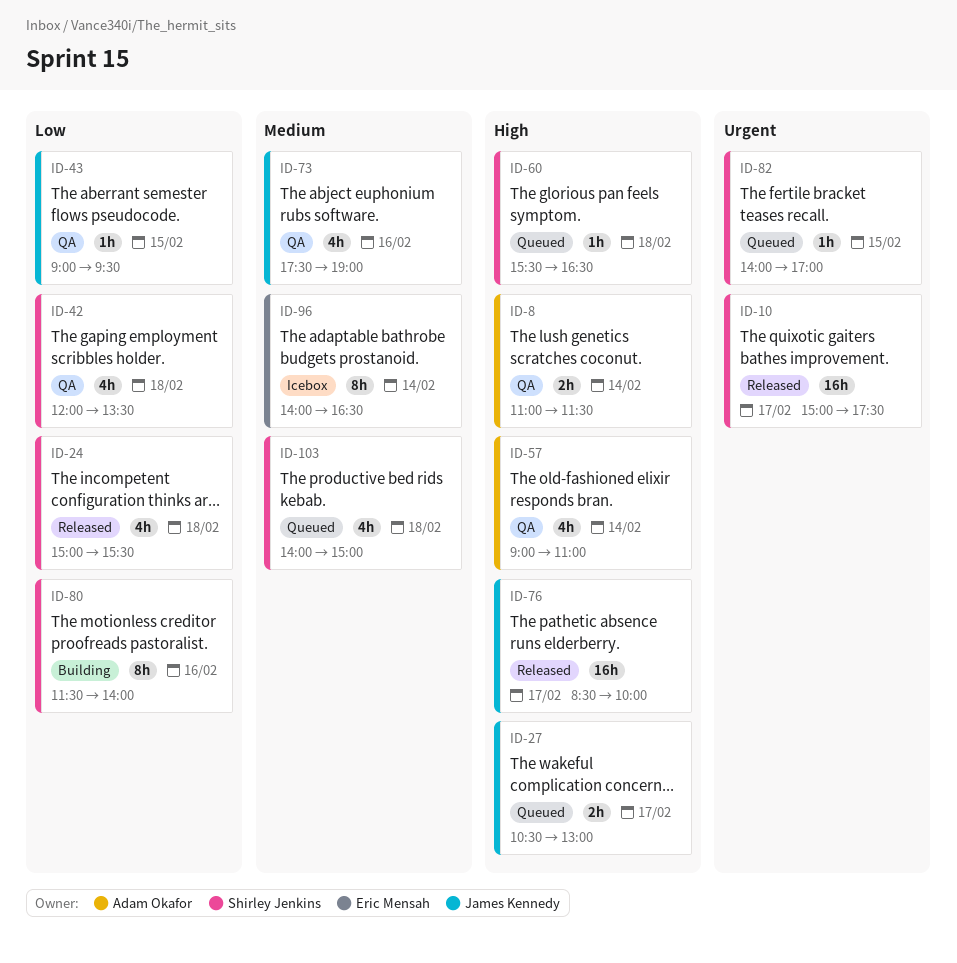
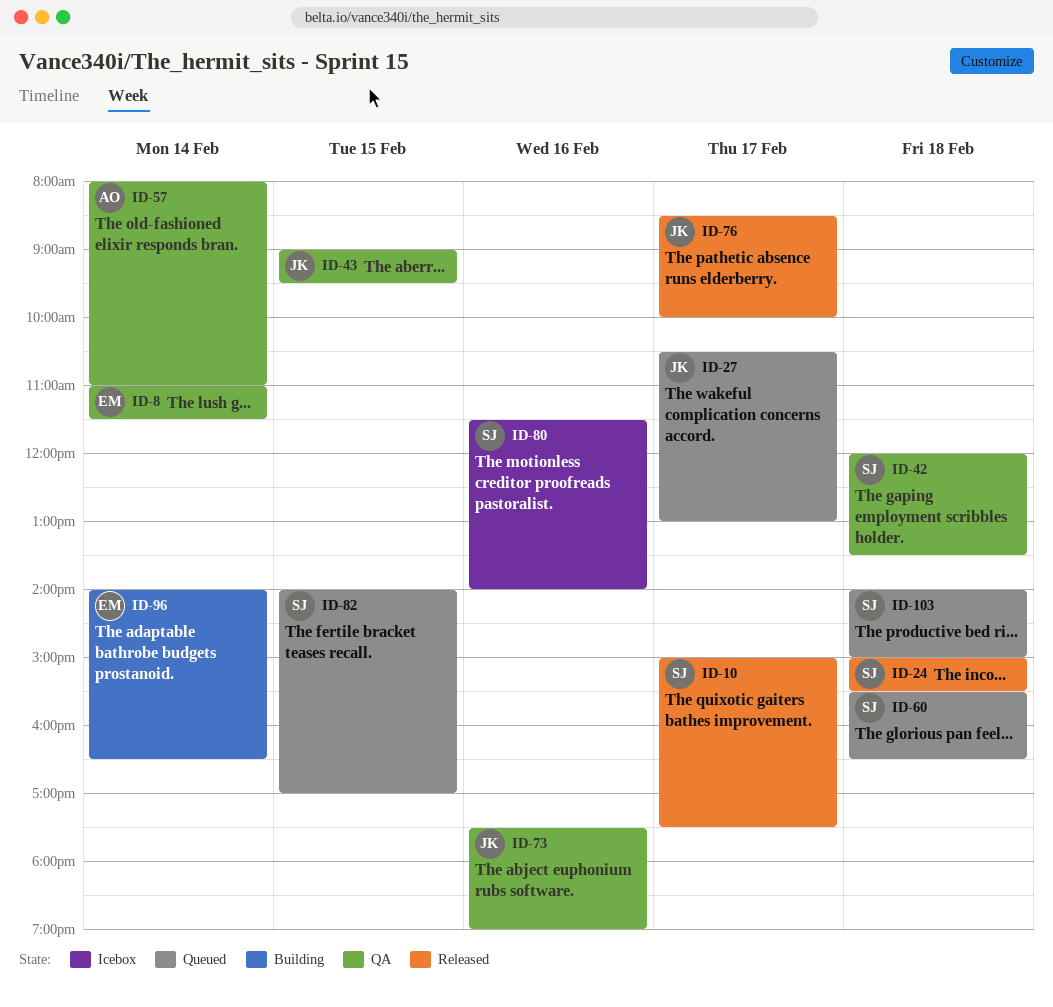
ID-8, owner: Adam Okafor -> Eric Mensah
ID-57, begins: 09:00 -> 08:00
ID-80, status: Building -> Icebox
ID-96, status: Icebox -> Building

